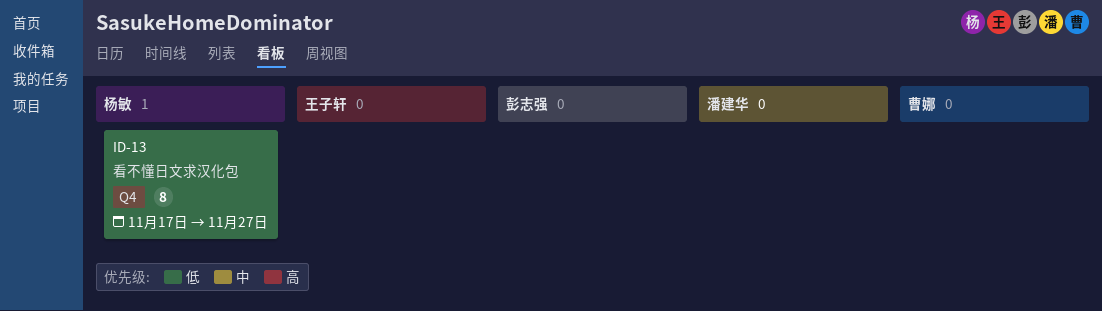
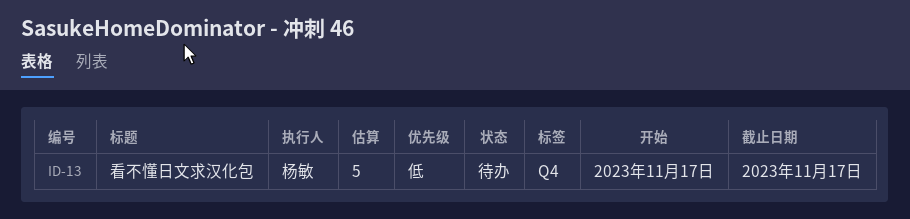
ID-13, estimate: 8 -> 5
ID-13, due: Nov 27 -> Nov 17

